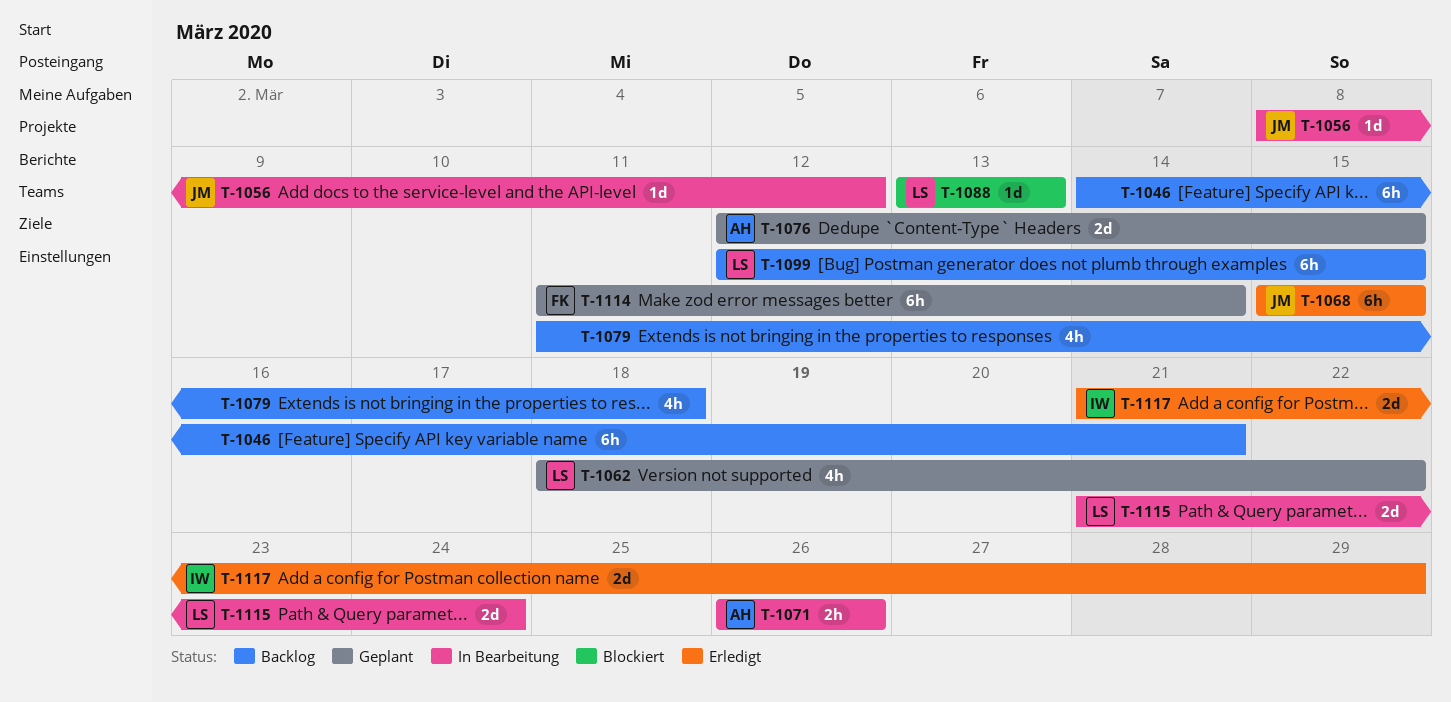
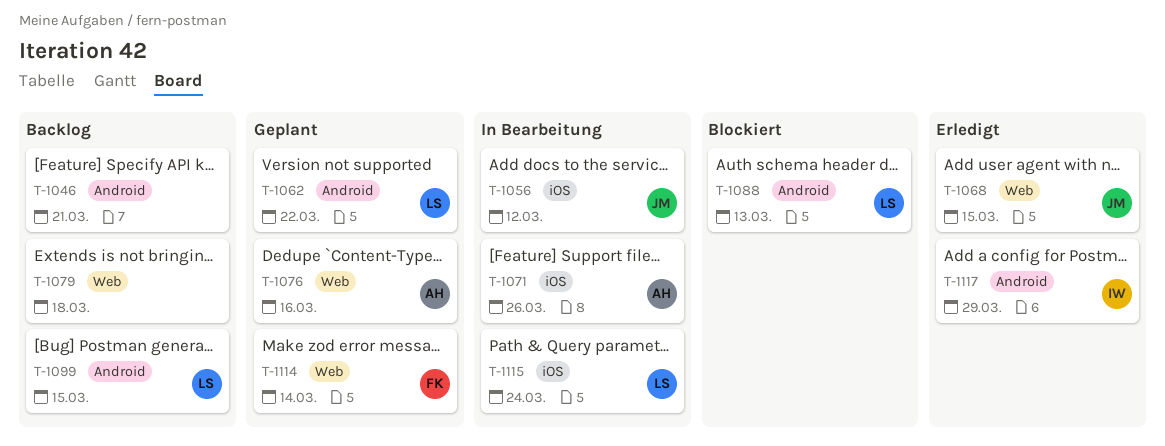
T-1076, due: Mar 15 -> Mar 16

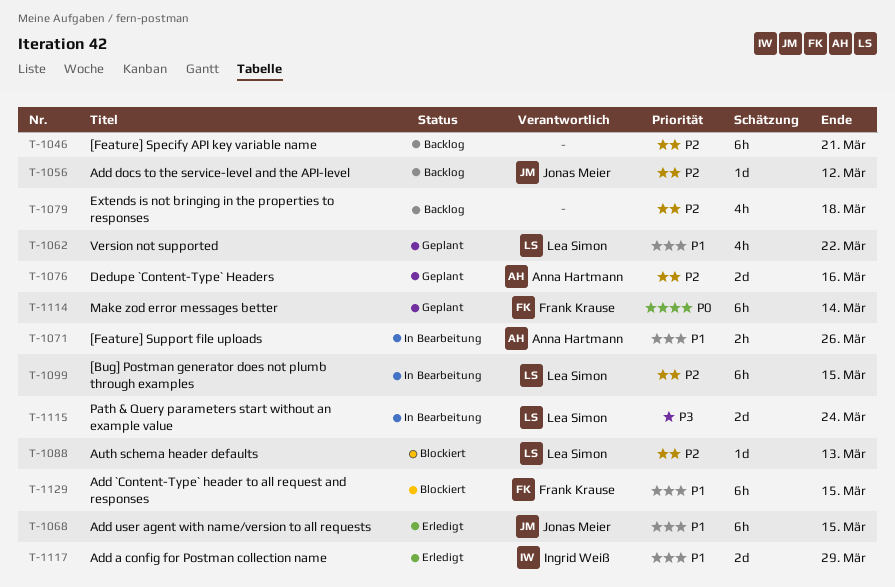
T-1056, status: In Bearbeitung -> Backlog
T-1099, status: Backlog -> In Bearbeitung
T-1129: none -> present

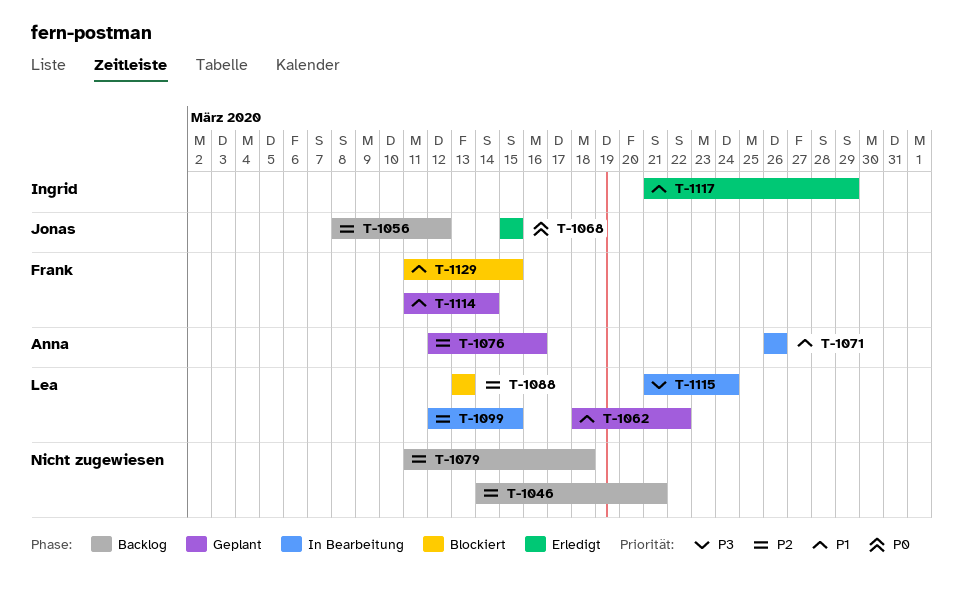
T-1068, priority: P1 -> P0
T-1114, priority: P0 -> P1

